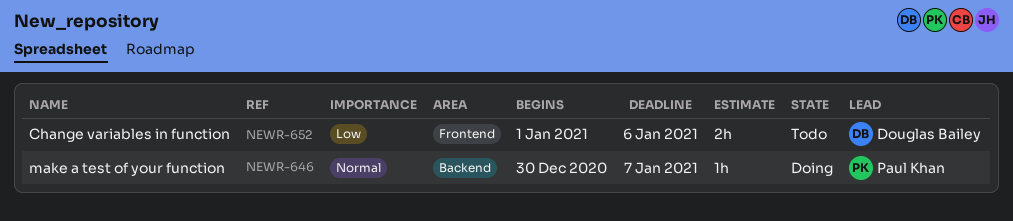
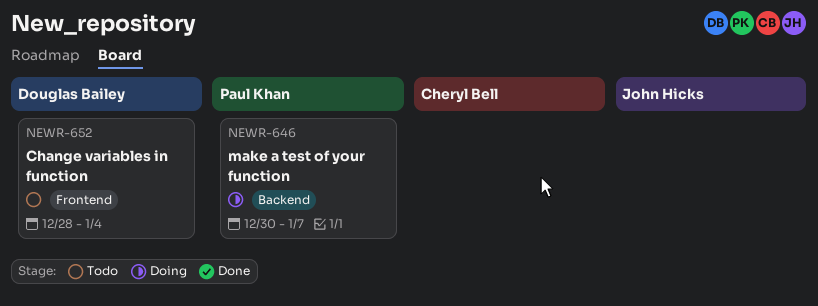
NEWR-652, start: Jan 1 -> Dec 28
NEWR-652, due: Jan 6 -> Jan 4

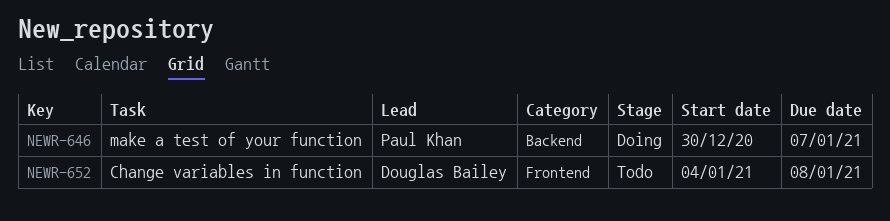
NEWR-652, start: Dec 28 -> Jan 4
NEWR-652, due: Jan 4 -> Jan 8

